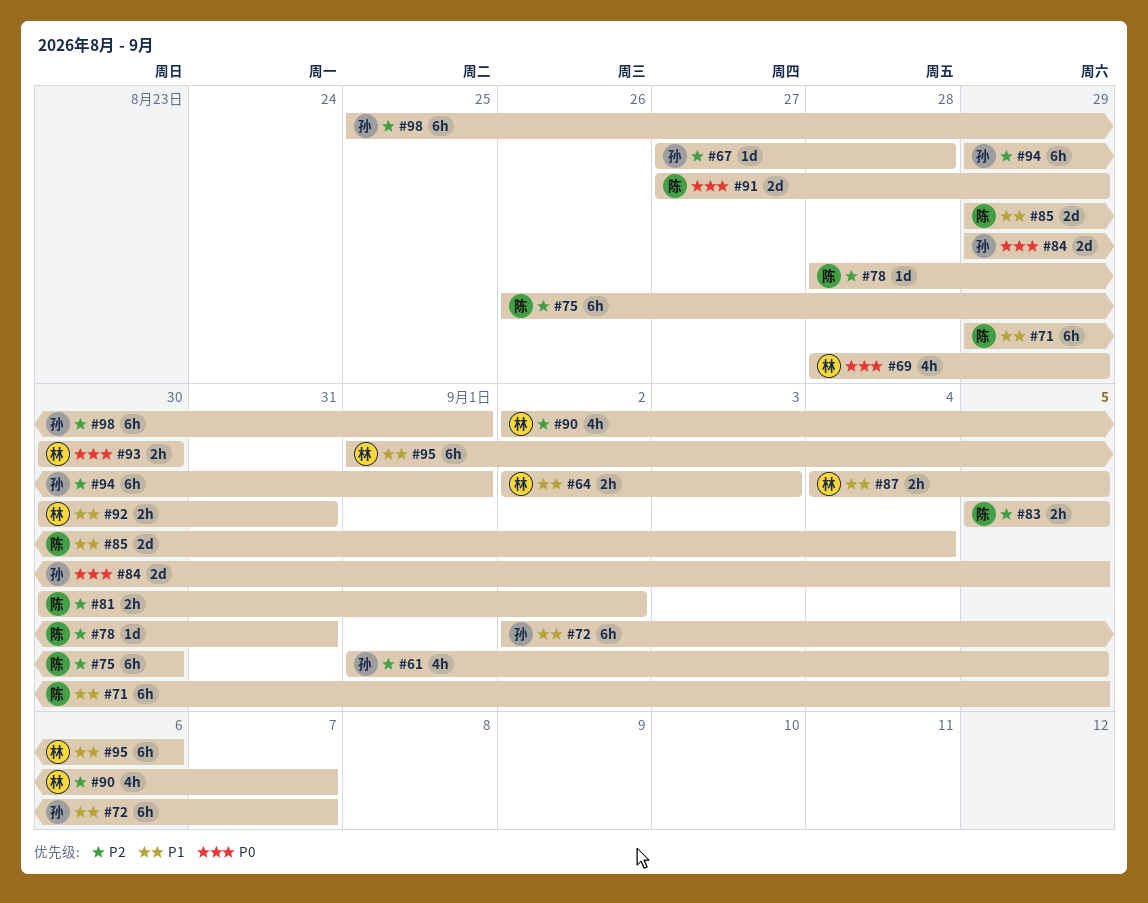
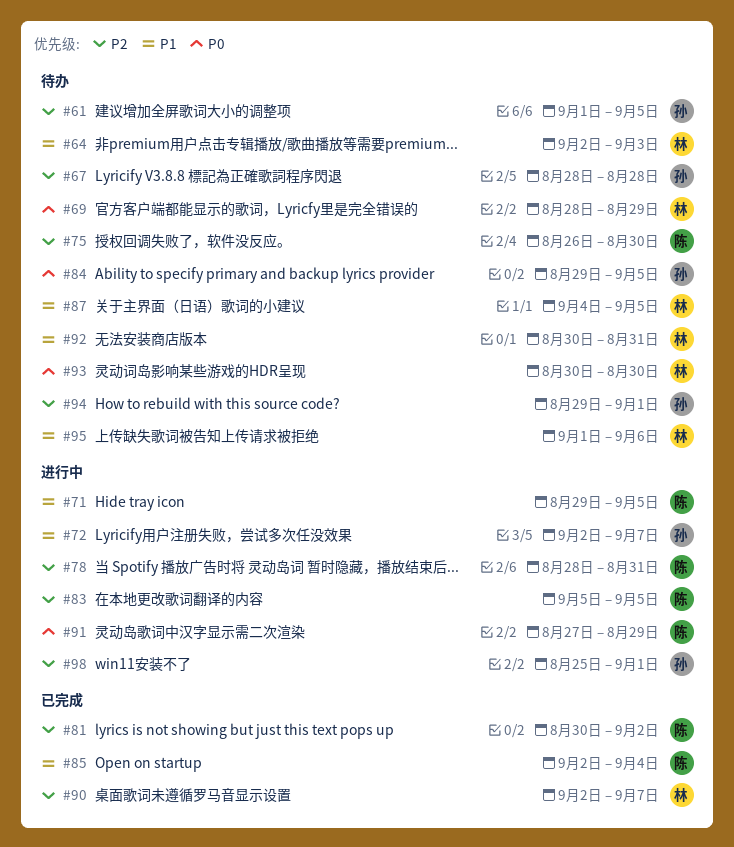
#67, start: Aug 27 -> Aug 28
#85, start: Aug 29 -> Sep 2

